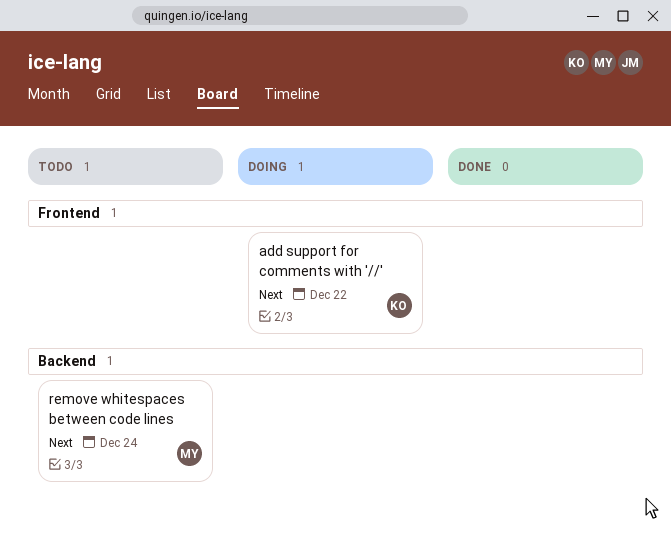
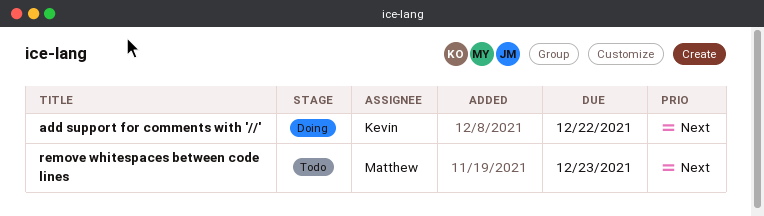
remove whitespaces between code lines, due: Dec 24 -> Dec 23

